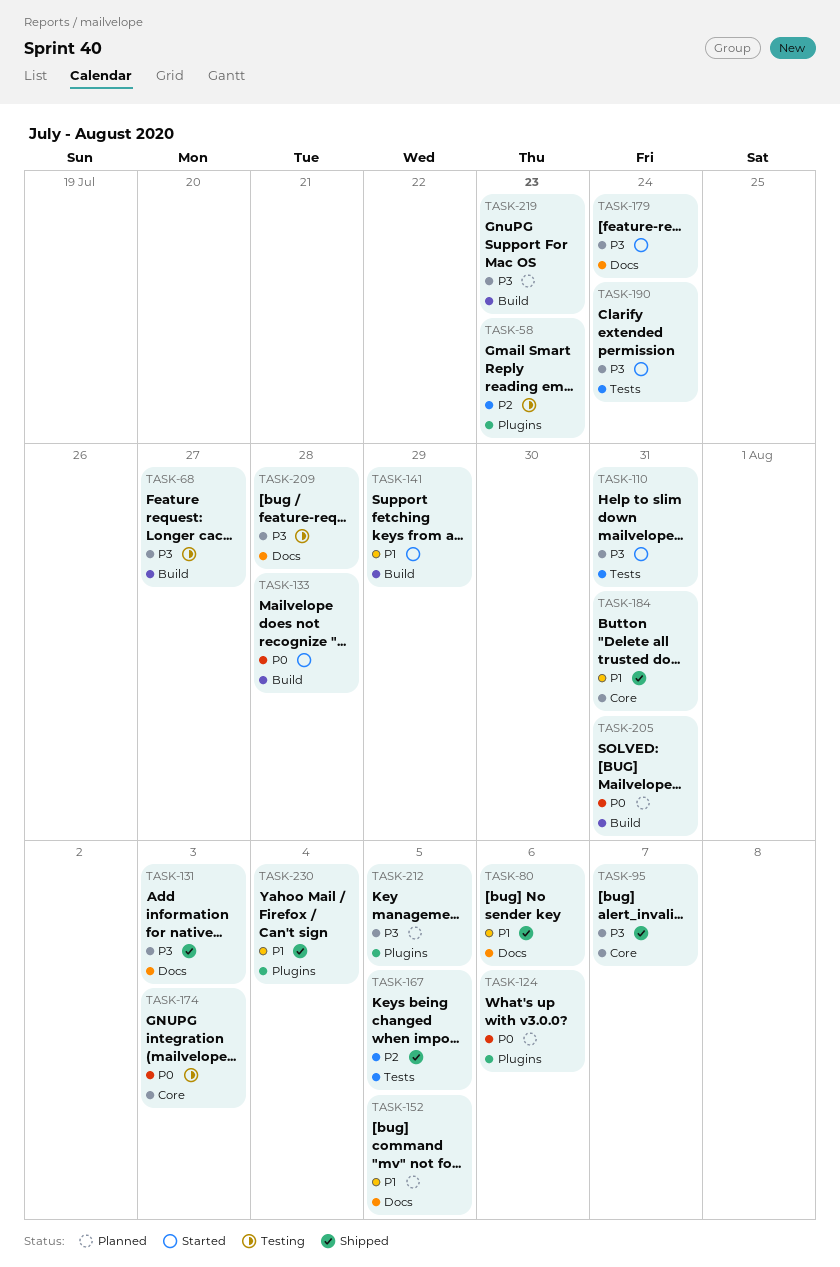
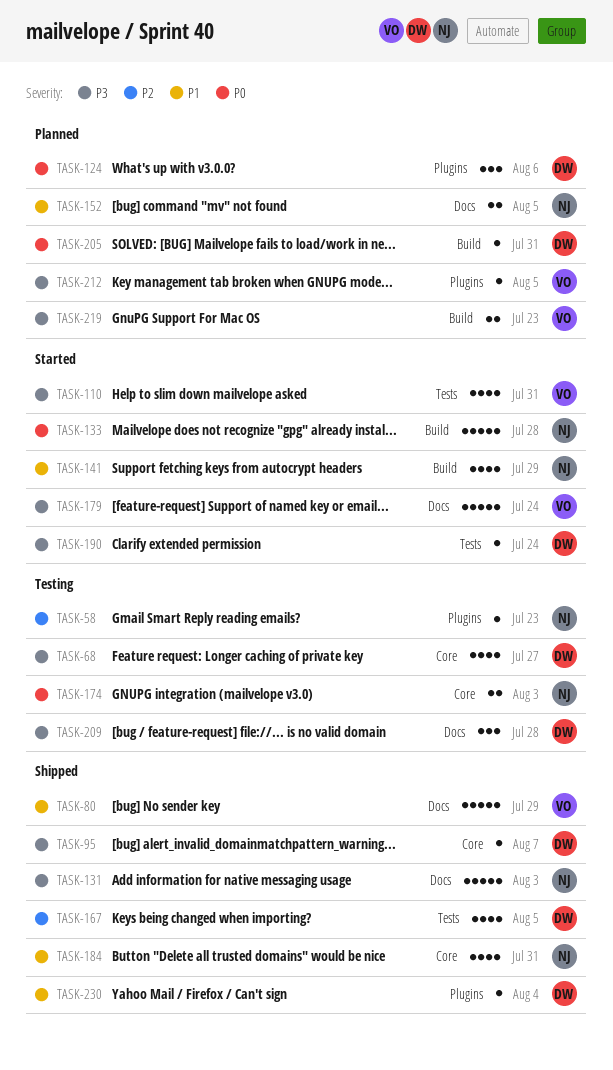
TASK-68, label: Build -> Core
TASK-80, due: Aug 6 -> Jul 29

